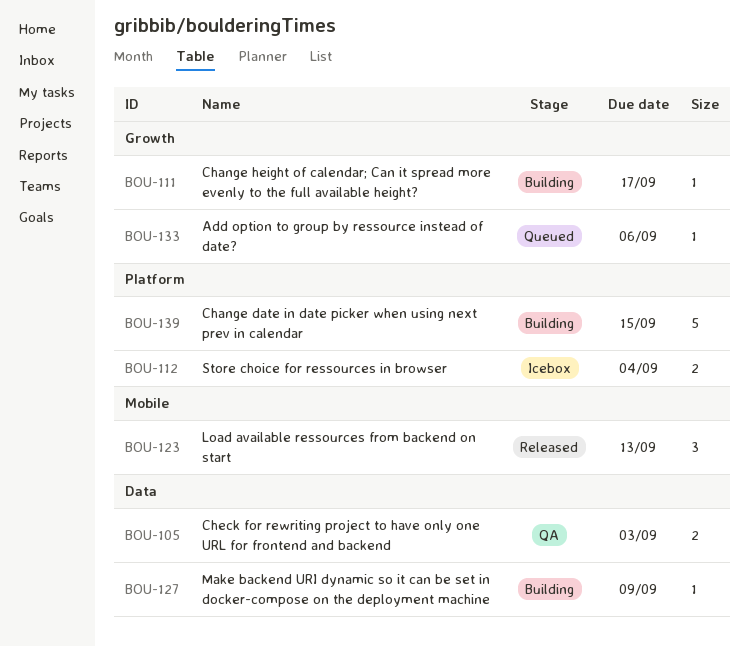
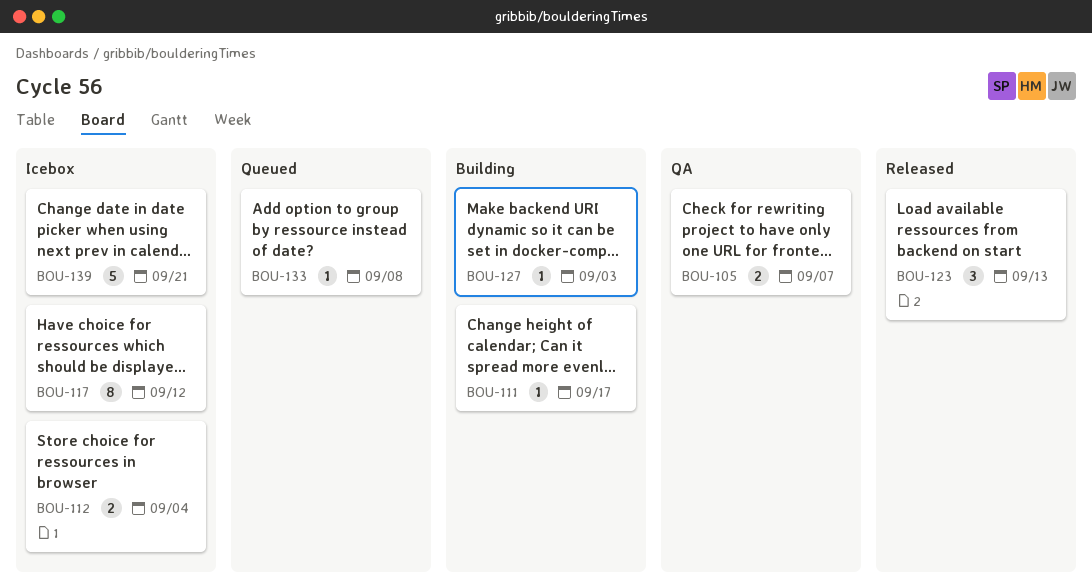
BOU-105, due: Sep 3 -> Sep 7
BOU-117: none -> present
BOU-127, due: Sep 9 -> Sep 3
BOU-133, due: Sep 6 -> Sep 8
BOU-139, status: Building -> Icebox
BOU-139, due: Sep 15 -> Sep 21

